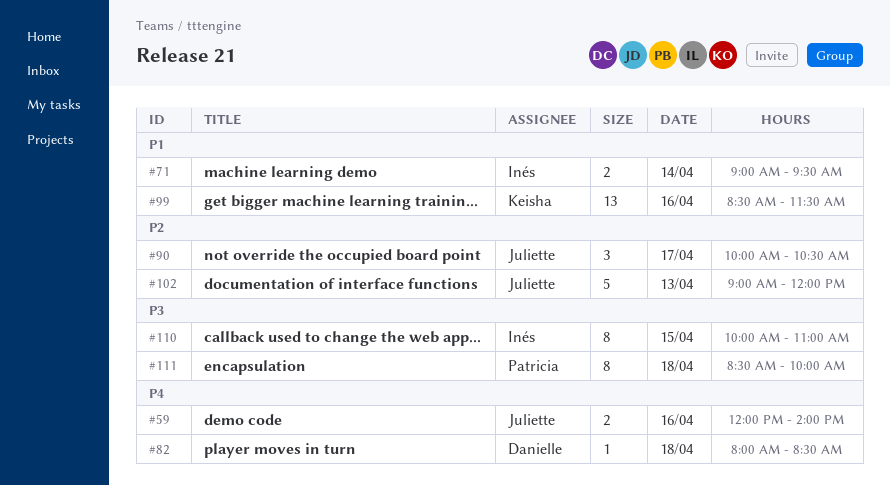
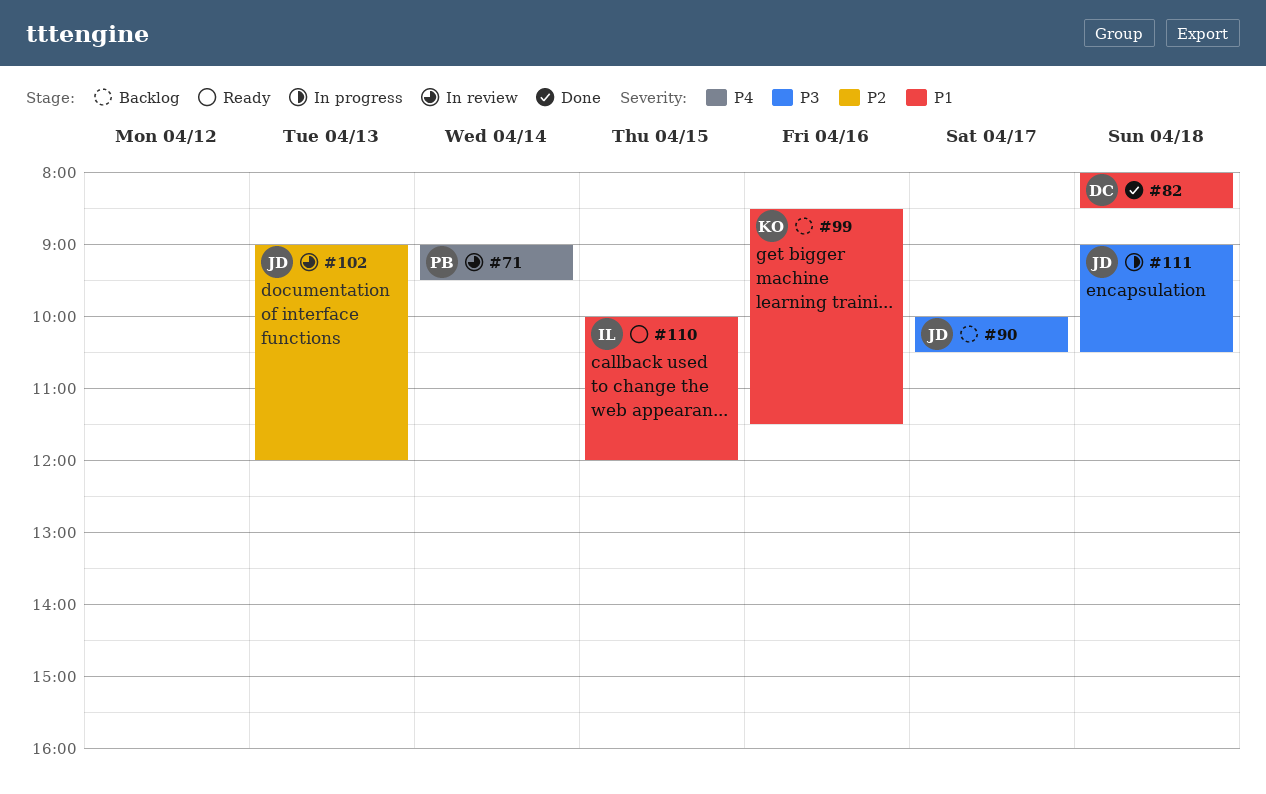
#59: present -> none
#71, owner: Inés -> Patricia
#71, priority: P1 -> P4
#82, priority: P4 -> P1
#90, priority: P2 -> P3
#110, priority: P3 -> P1
#110, ends: 11:00 -> 12:00
#111, owner: Patricia -> Juliette
#111, begins: 08:30 -> 09:00
#111, ends: 10:00 -> 10:30

